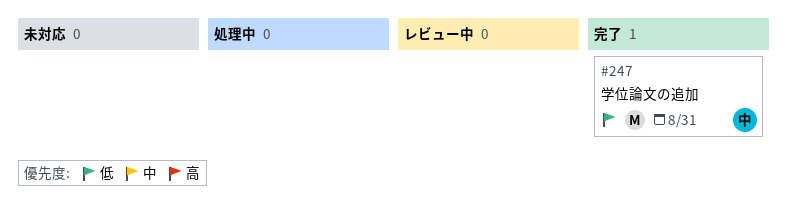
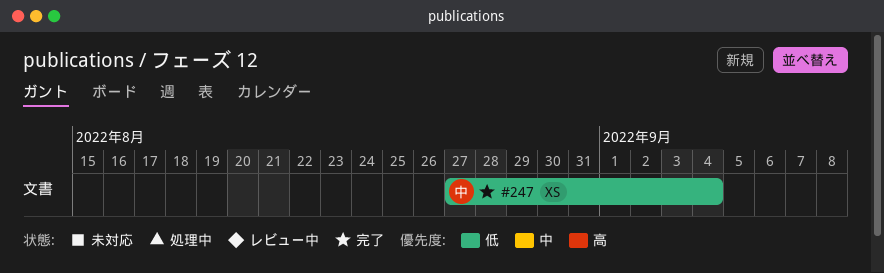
#247, estimate: M -> XS
#247, due: Aug 31 -> Sep 4

